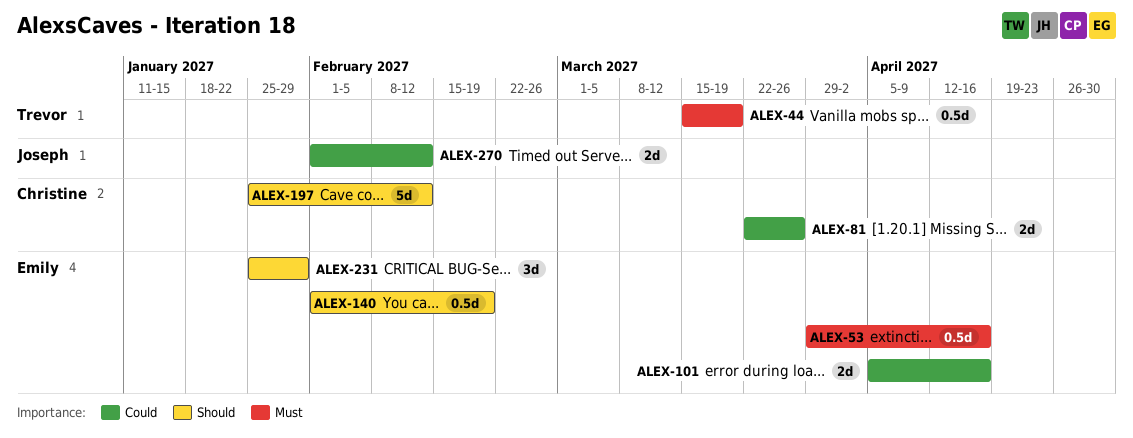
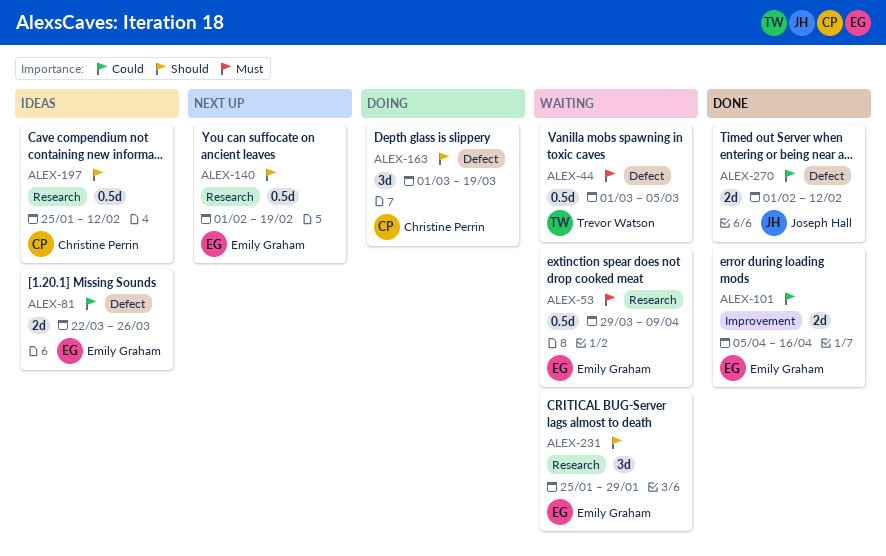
ALEX-44, start: Mar 15 -> Mar 1
ALEX-44, due: Mar 19 -> Mar 5
ALEX-53, due: Apr 16 -> Apr 9
ALEX-81, owner: Christine Perrin -> Emily Graham
ALEX-163: none -> present
ALEX-197, estimate: 5d -> 0.5d

